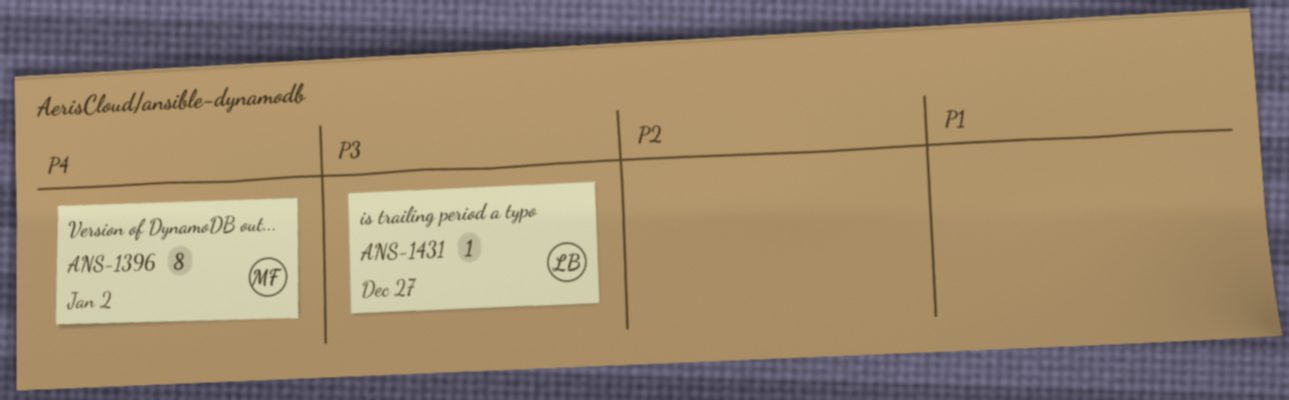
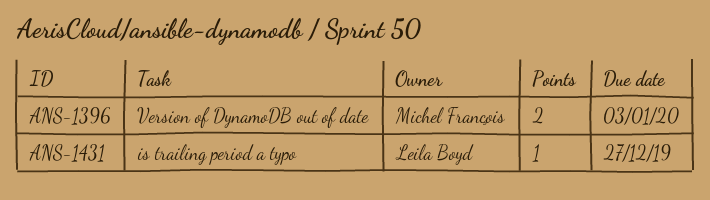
ANS-1396, estimate: 8 -> 2
ANS-1396, due: Jan 2 -> Jan 3

